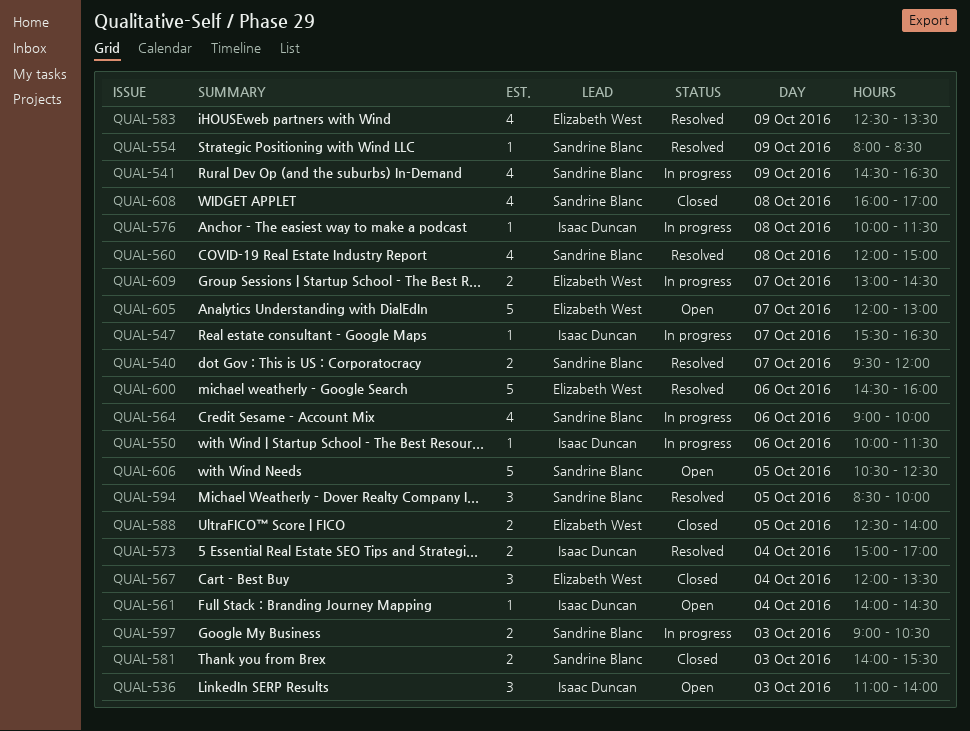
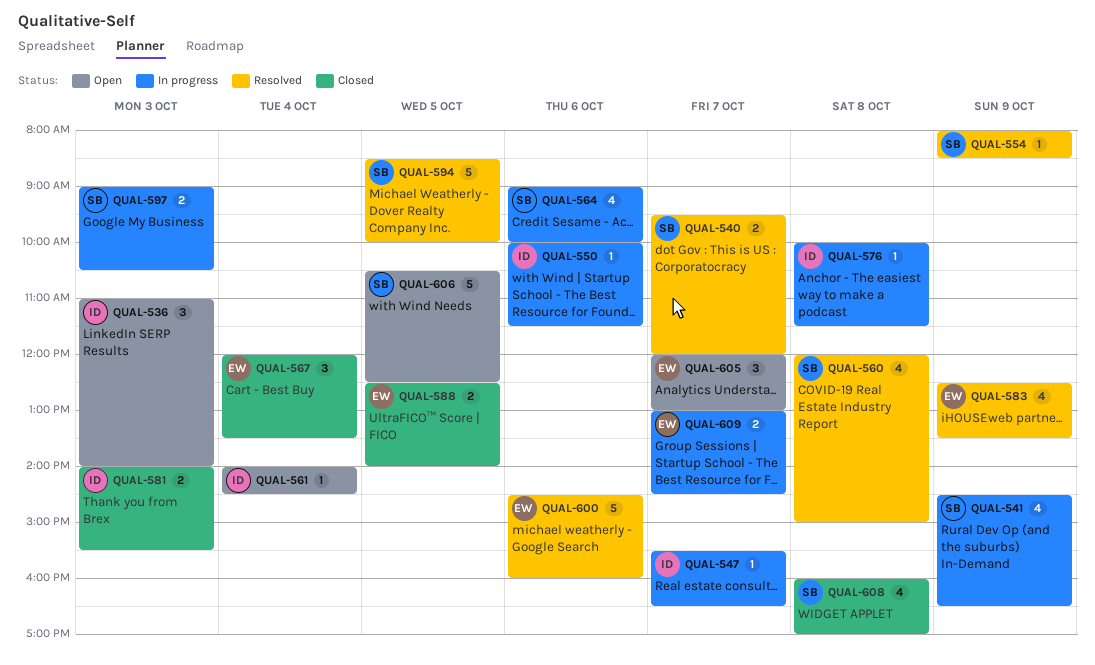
QUAL-573: present -> none
QUAL-581, owner: Sandrine Blanc -> Isaac Duncan
QUAL-594, estimate: 3 -> 5
QUAL-605, estimate: 5 -> 3

